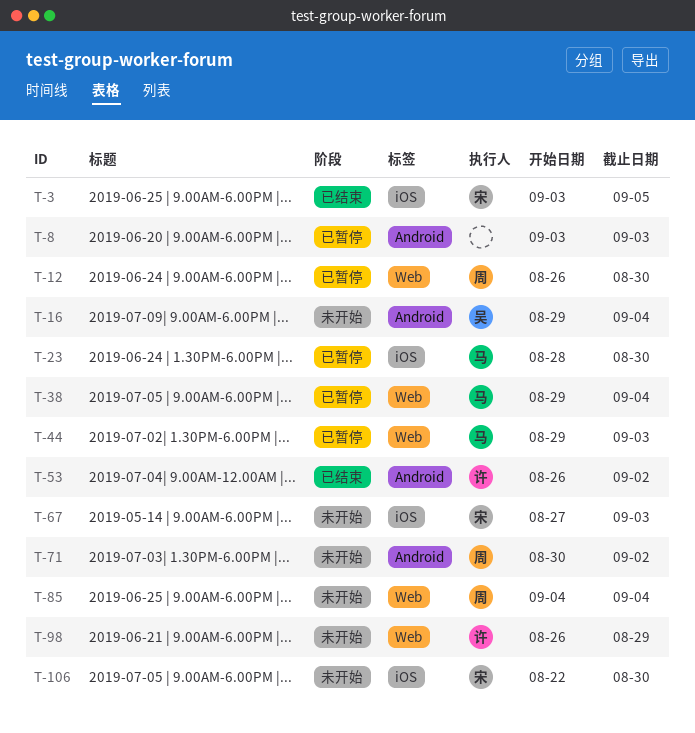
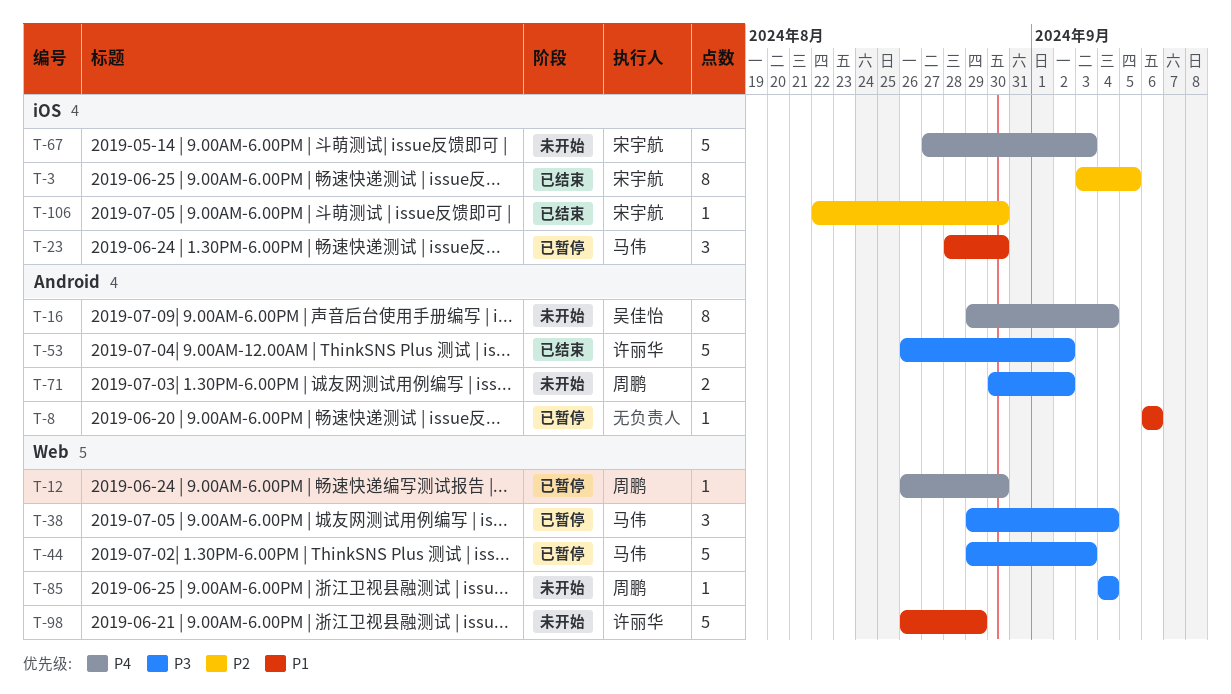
T-8, start: Sep 3 -> Sep 6
T-8, due: Sep 3 -> Sep 6
T-106, status: 未开始 -> 已结束

